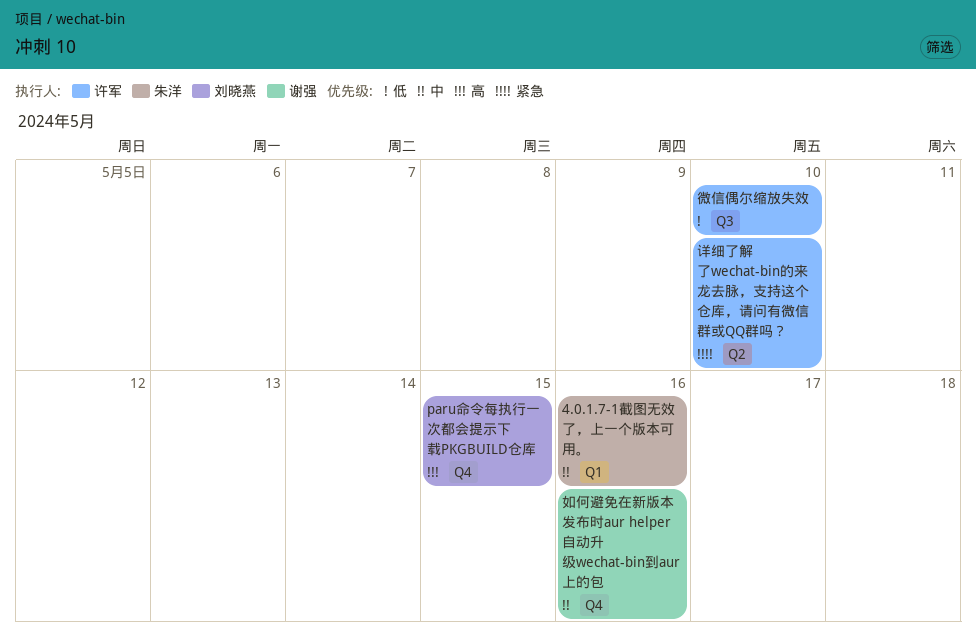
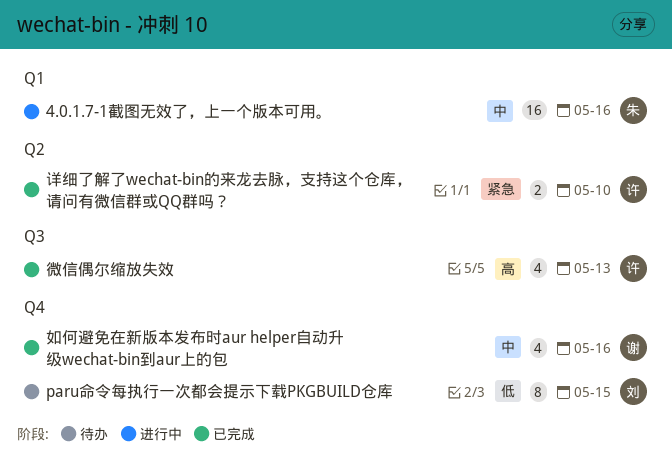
paru命令每执行一次都会提示下载PKGBUILD仓库, priority: 高 -> 低
微信偶尔缩放失效, priority: 低 -> 高
微信偶尔缩放失效, due: May 10 -> May 13

